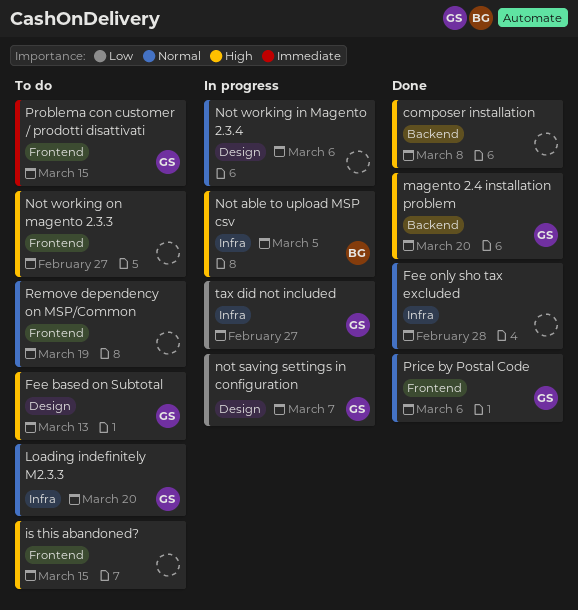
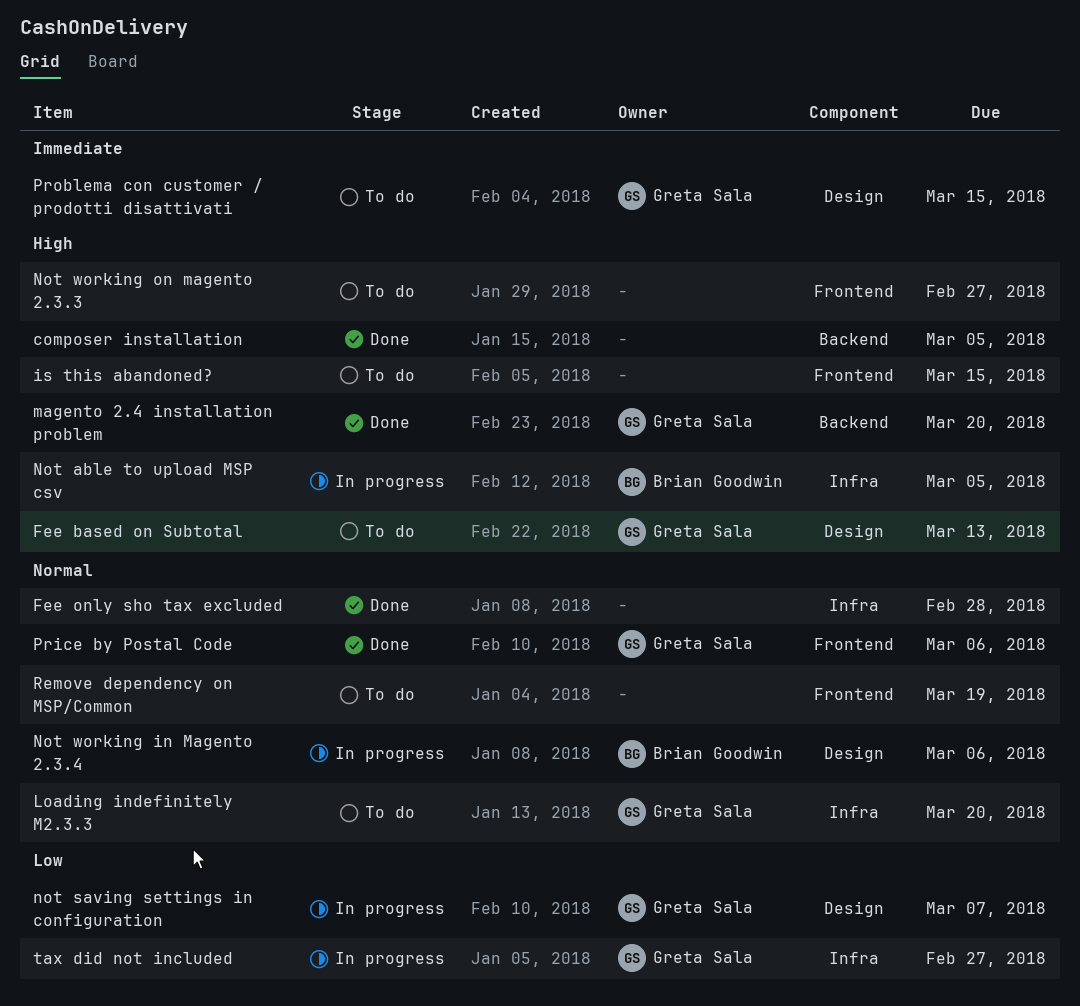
composer installation, due: Mar 8 -> Mar 5
Not working in Magento 2.3.4, owner: none -> Brian Goodwin
Problema con customer / prodotti disattivati, label: Frontend -> Design

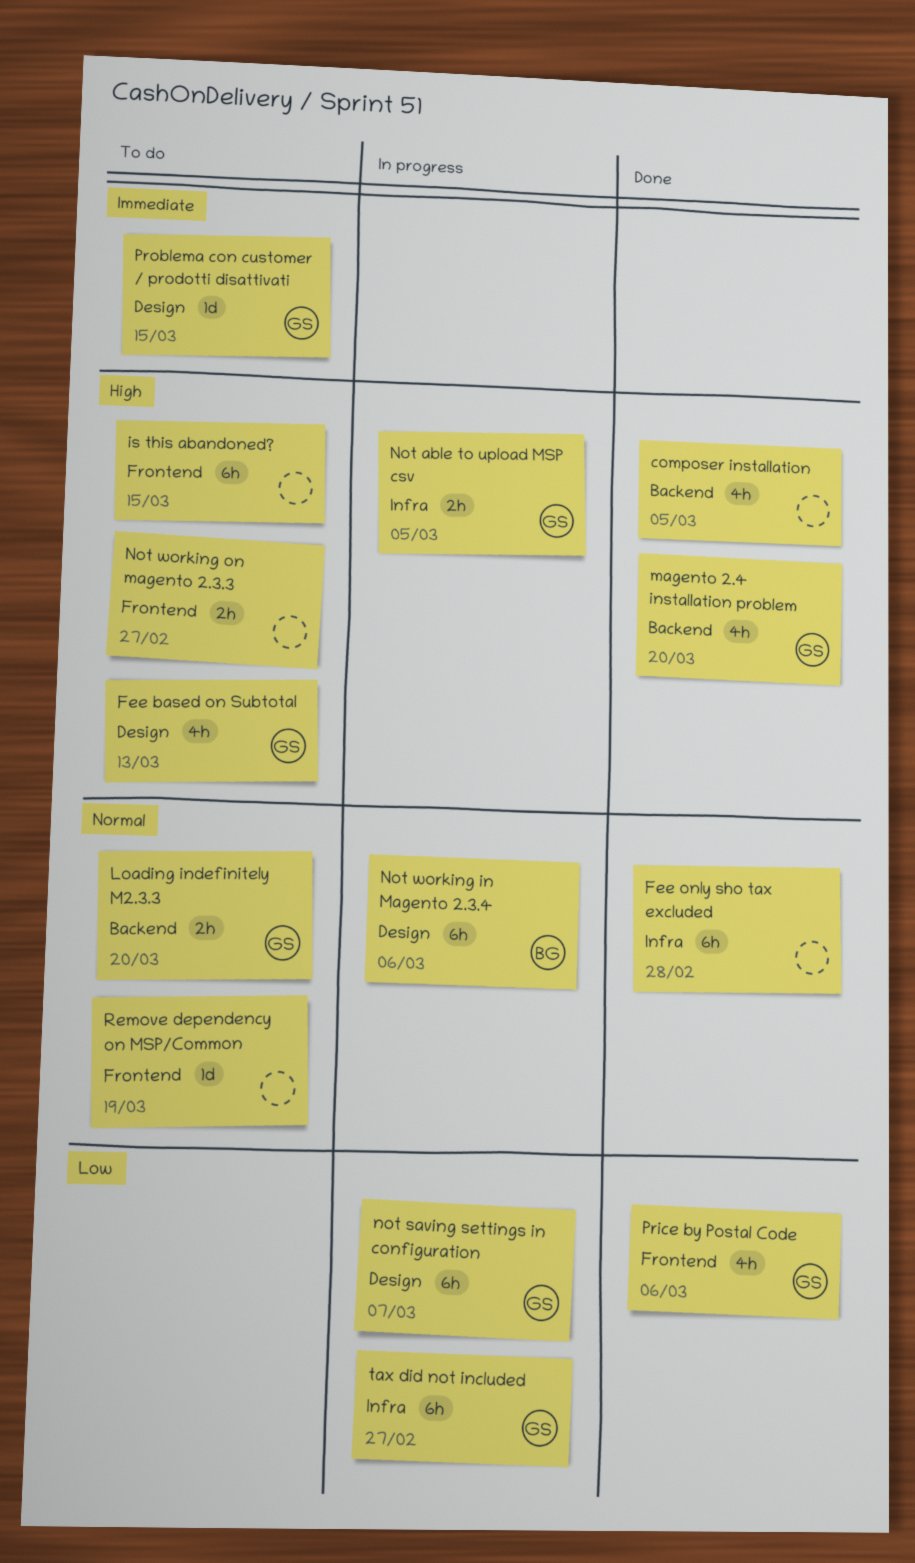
Loading indefinitely M2.3.3, label: Infra -> Backend
Not able to upload MSP csv, owner: Brian Goodwin -> Greta Sala
Price by Postal Code, priority: Normal -> Low

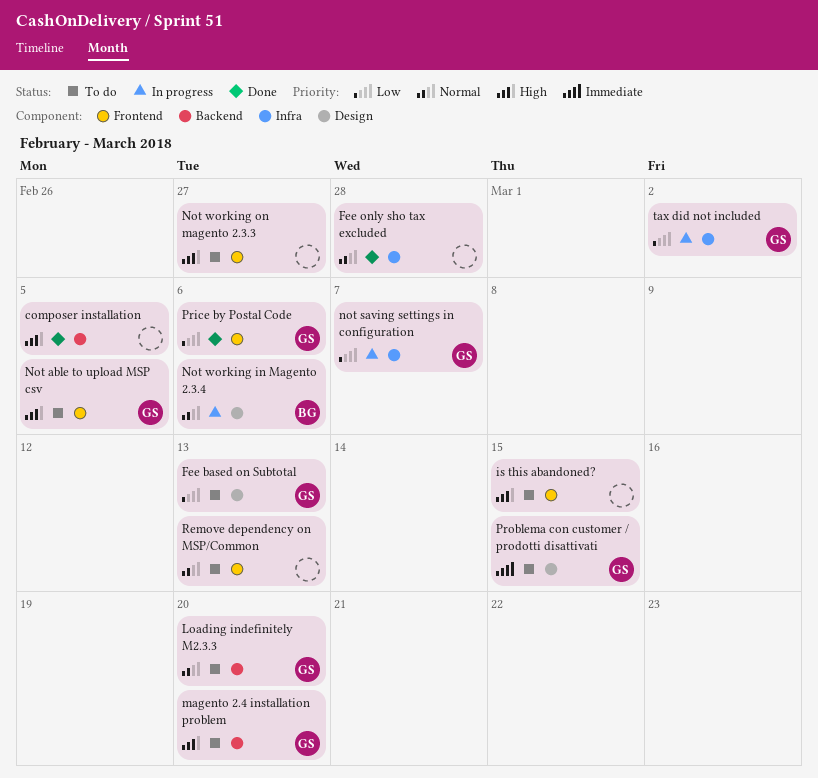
Fee based on Subtotal, priority: High -> Low
magento 2.4 installation problem, status: Done -> To do
Not able to upload MSP csv, status: In progress -> To do
Not able to upload MSP csv, label: Infra -> Frontend
not saving settings in configuration, label: Design -> Infra
Remove dependency on MSP/Common, due: Mar 19 -> Mar 13
tax did not included, due: Feb 27 -> Mar 2

